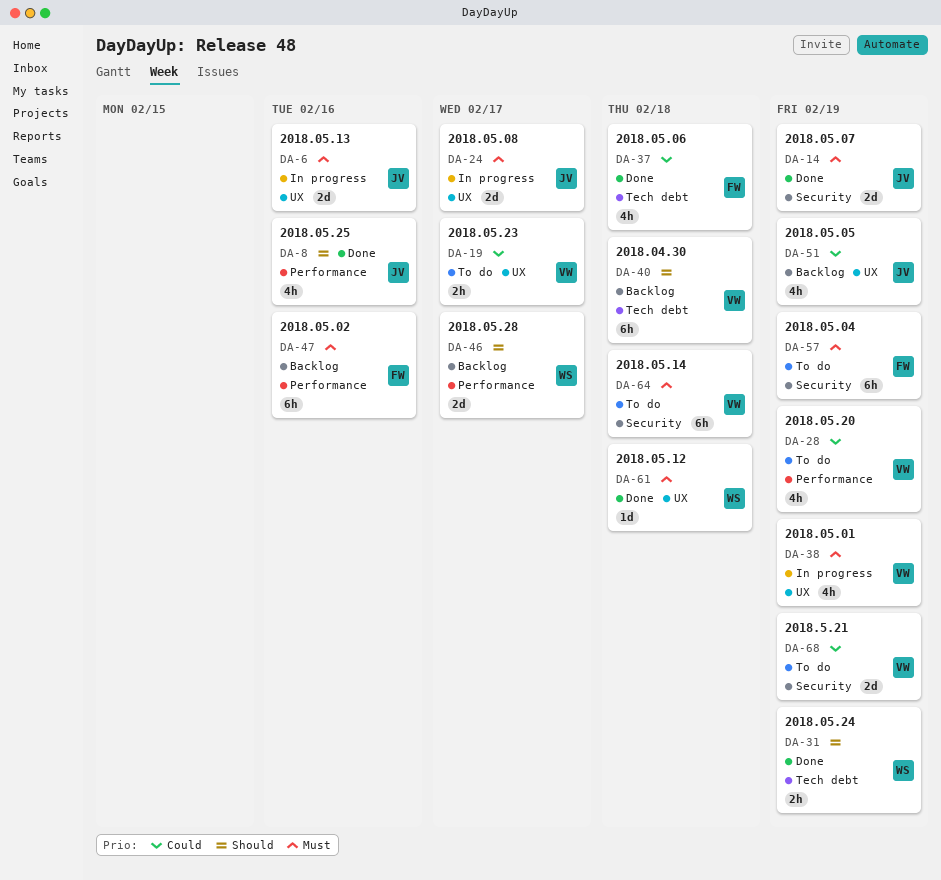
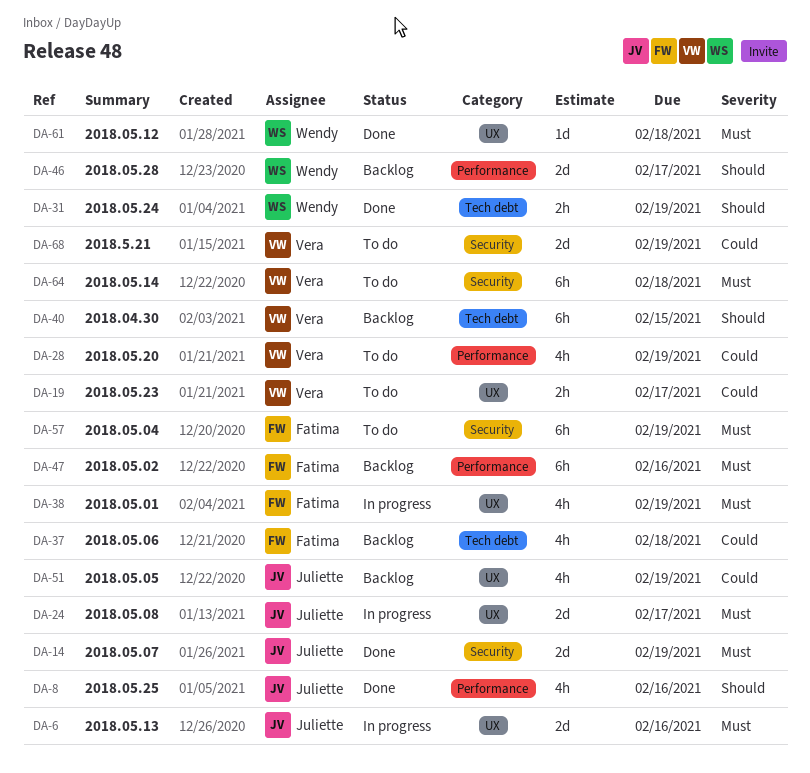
DA-37, status: Done -> Backlog
DA-38, owner: Vera -> Fatima
DA-40, due: Feb 18 -> Feb 15

